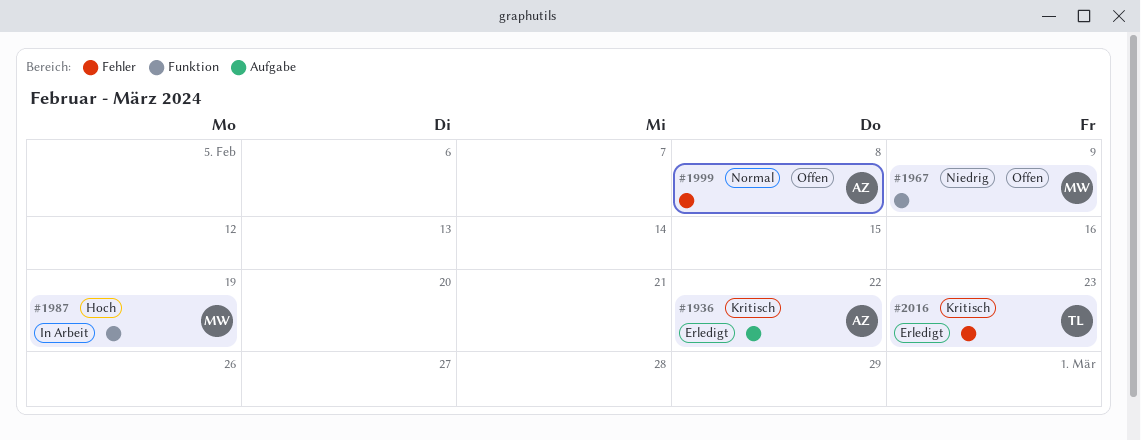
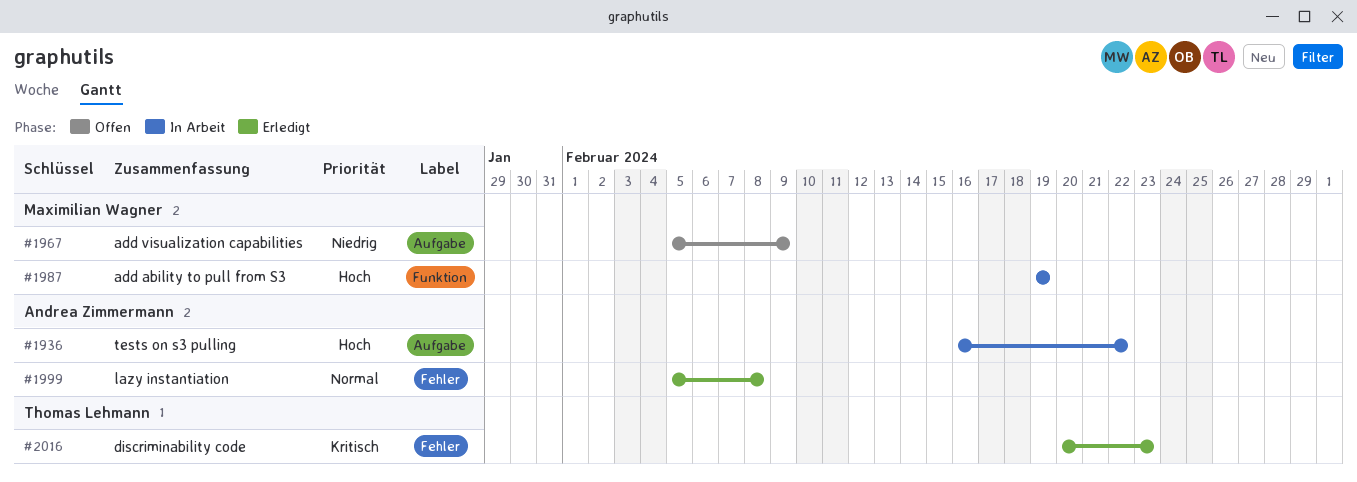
#1936, status: Erledigt -> In Arbeit
#1936, priority: Kritisch -> Hoch
#1967, label: Funktion -> Aufgabe
#1999, status: Offen -> Erledigt

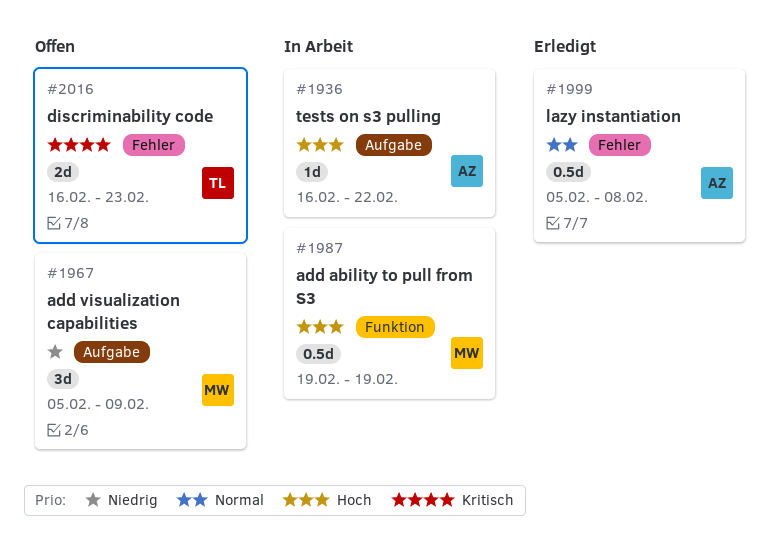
#2016, status: Erledigt -> Offen
#2016, start: Feb 20 -> Feb 16

